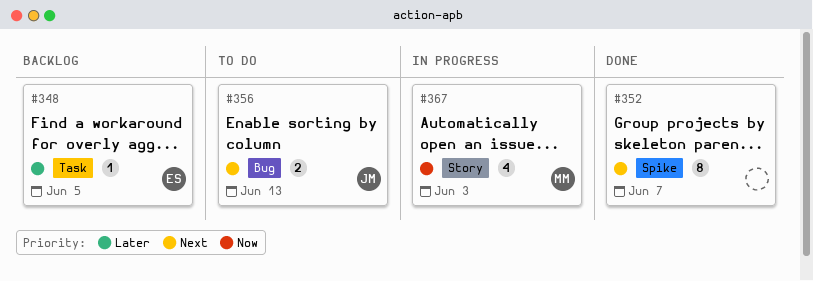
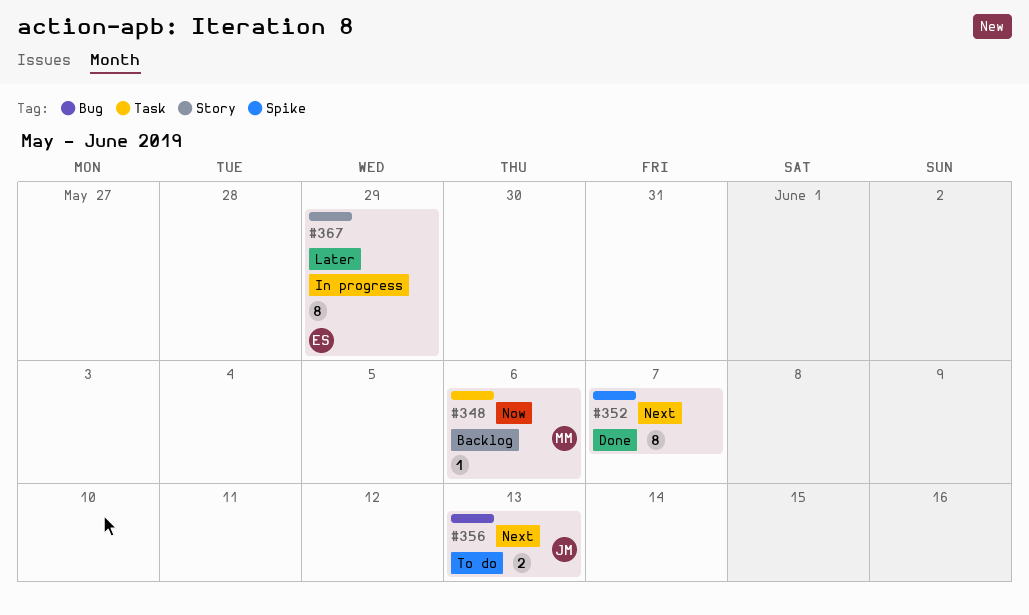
#348, owner: ES -> MM
#348, priority: Later -> Now
#348, due: Jun 5 -> Jun 6
#367, owner: MM -> ES
#367, priority: Now -> Later
#367, estimate: 4 -> 8
#367, due: Jun 3 -> May 29

